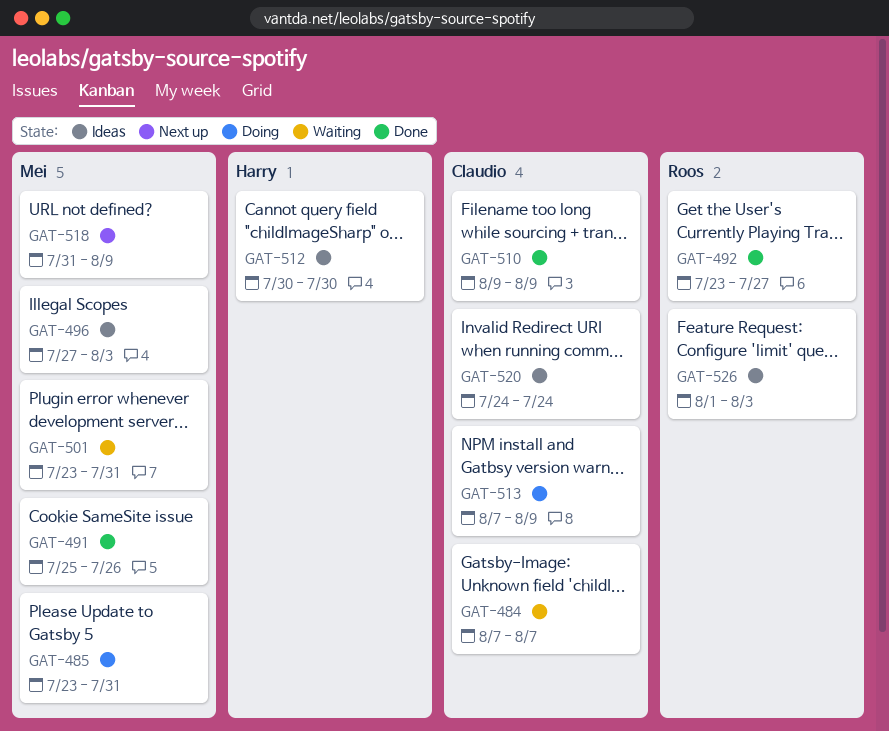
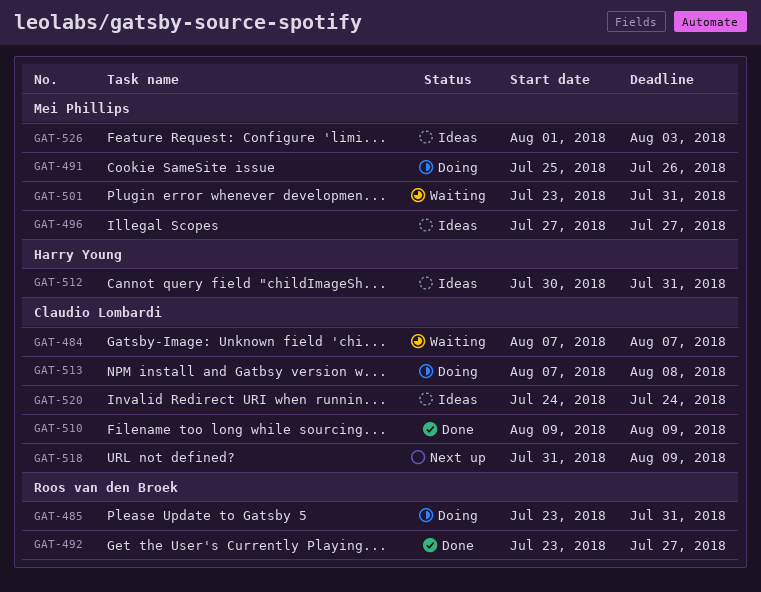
GAT-485, owner: Mei Phillips -> Roos van den Broek
GAT-491, status: Done -> Doing
GAT-496, due: Aug 3 -> Jul 27
GAT-512, due: Jul 30 -> Jul 31
GAT-513, due: Aug 9 -> Aug 8
GAT-518, owner: Mei Phillips -> Claudio Lombardi
GAT-526, owner: Roos van den Broek -> Mei Phillips

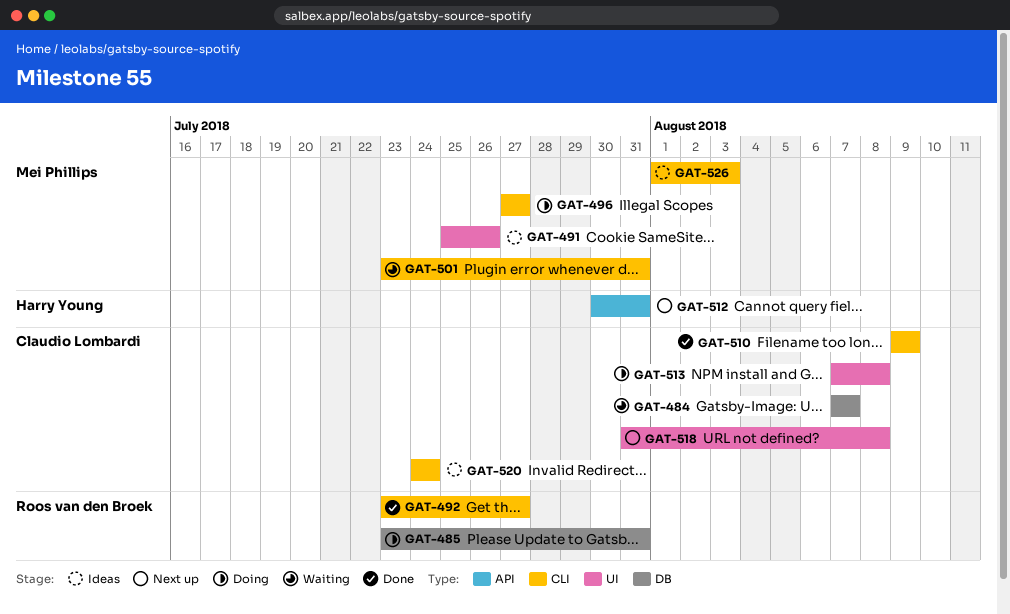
GAT-491, status: Doing -> Ideas
GAT-496, status: Ideas -> Doing
GAT-512, status: Ideas -> Next up
GAT-518, due: Aug 9 -> Aug 8

